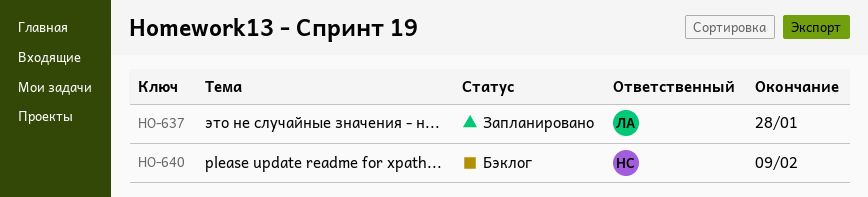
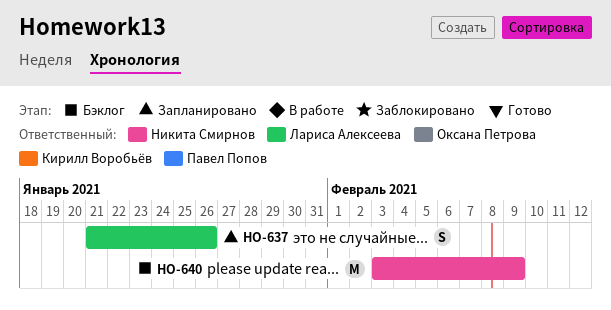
HO-637, due: Jan 28 -> Jan 26

